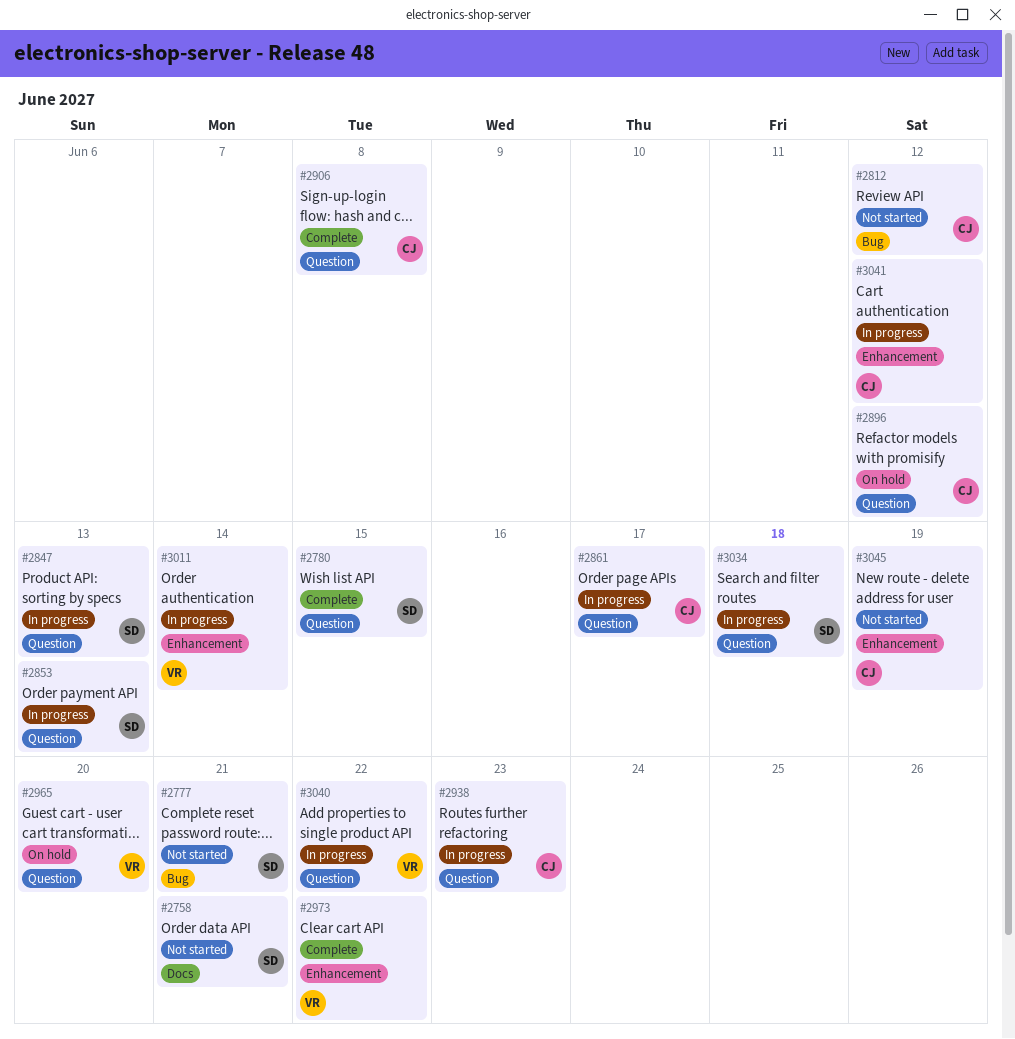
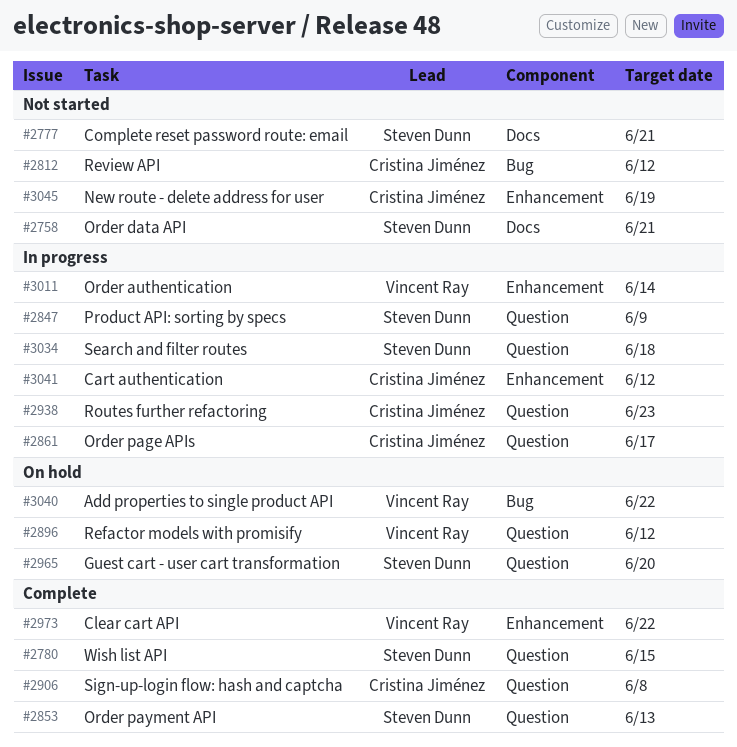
#2777, label: Bug -> Docs
#2847, due: Jun 13 -> Jun 9
#2853, status: In progress -> Complete
#2896, owner: Cristina Jiménez -> Vincent Ray
#2965, owner: Vincent Ray -> Steven Dunn
#3040, status: In progress -> On hold
#3040, label: Question -> Bug

